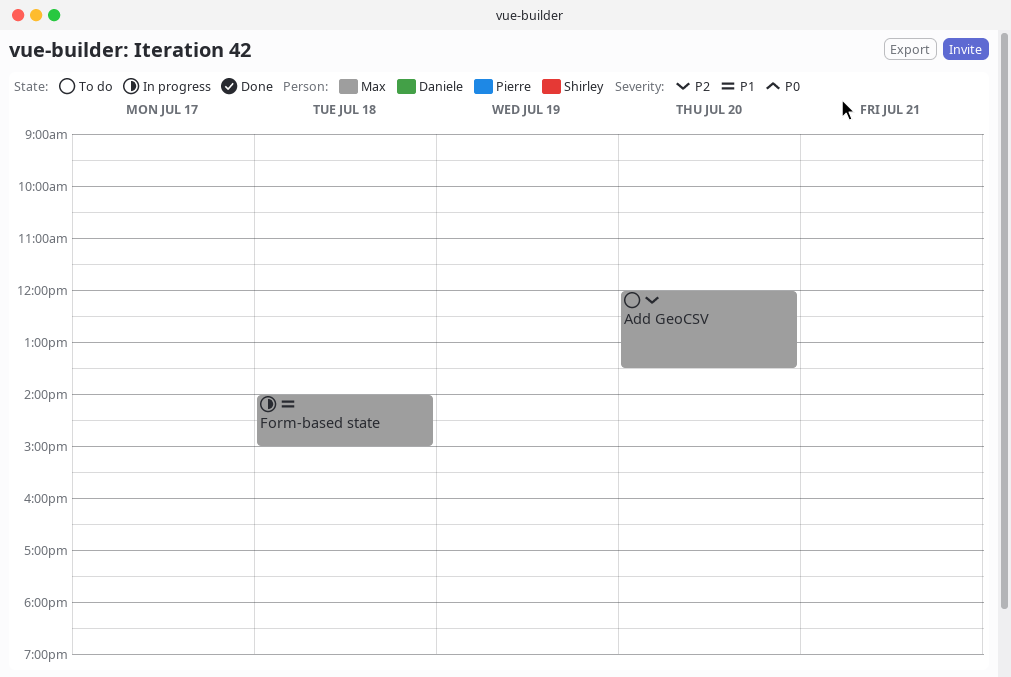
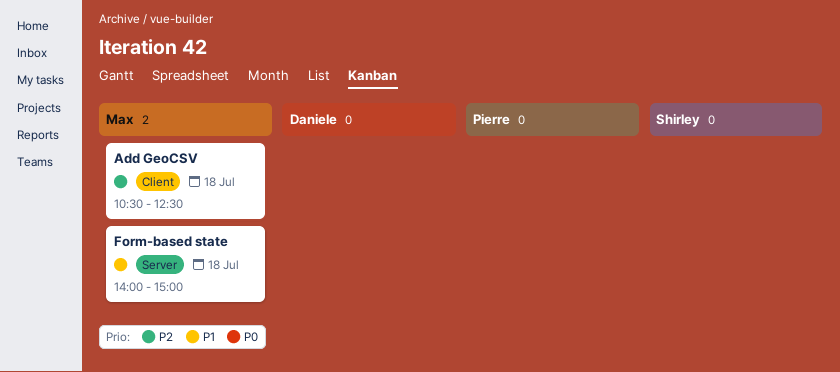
Add GeoCSV, day: Jul 20 -> Jul 18
Add GeoCSV, begins: 12:00 -> 10:30
Add GeoCSV, ends: 13:30 -> 12:30

